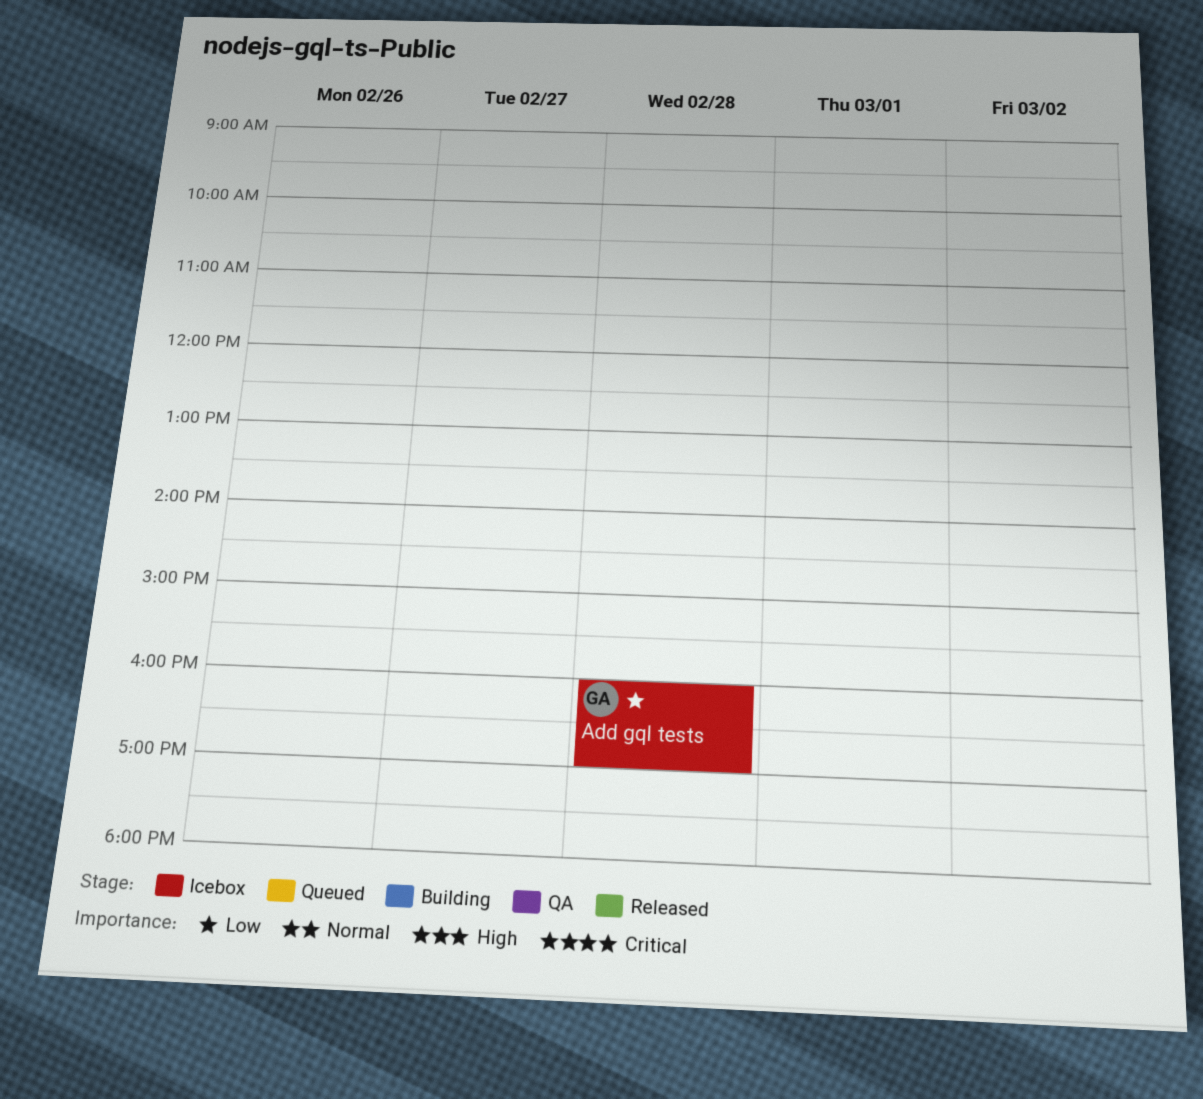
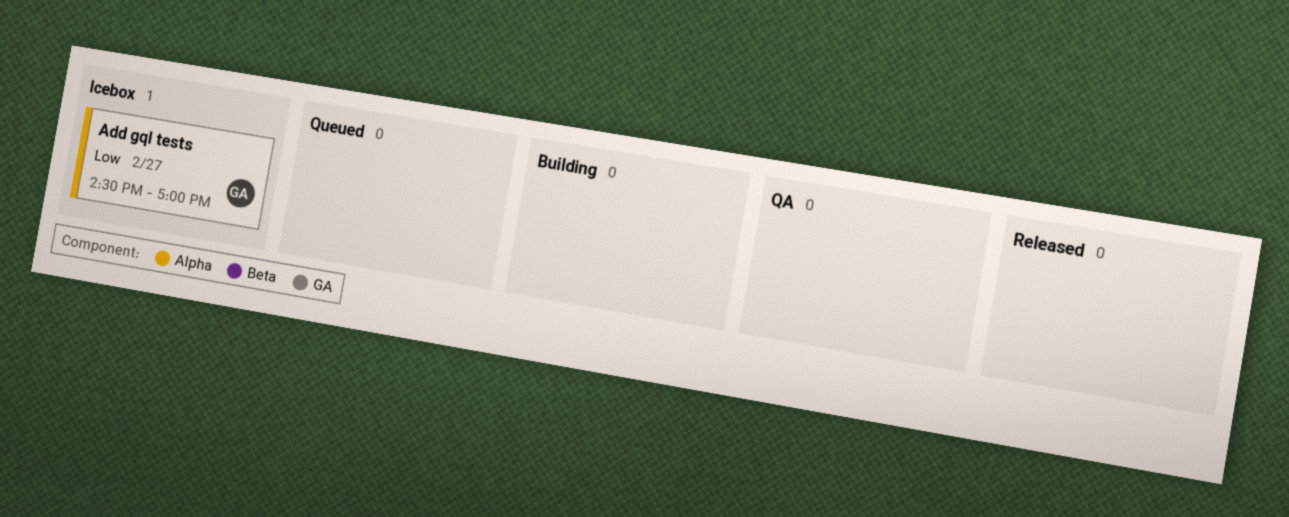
Add gql tests, day: Feb 28 -> Feb 27
Add gql tests, begins: 16:00 -> 14:30

